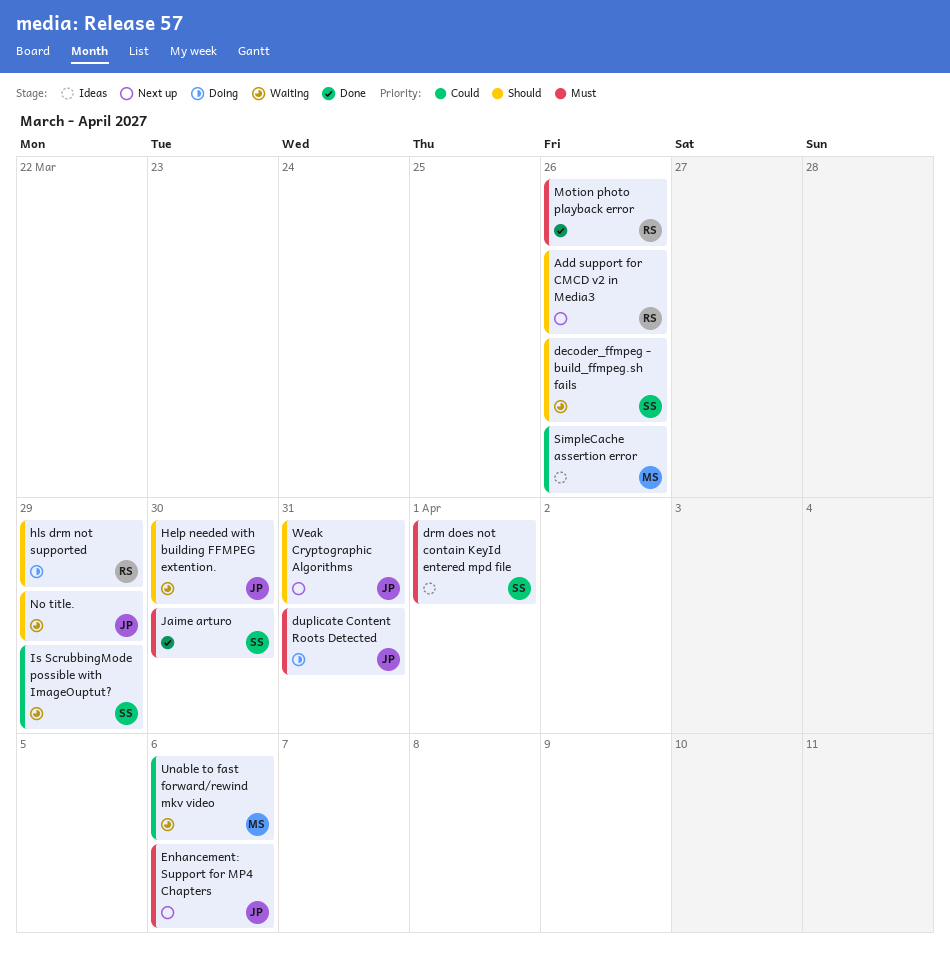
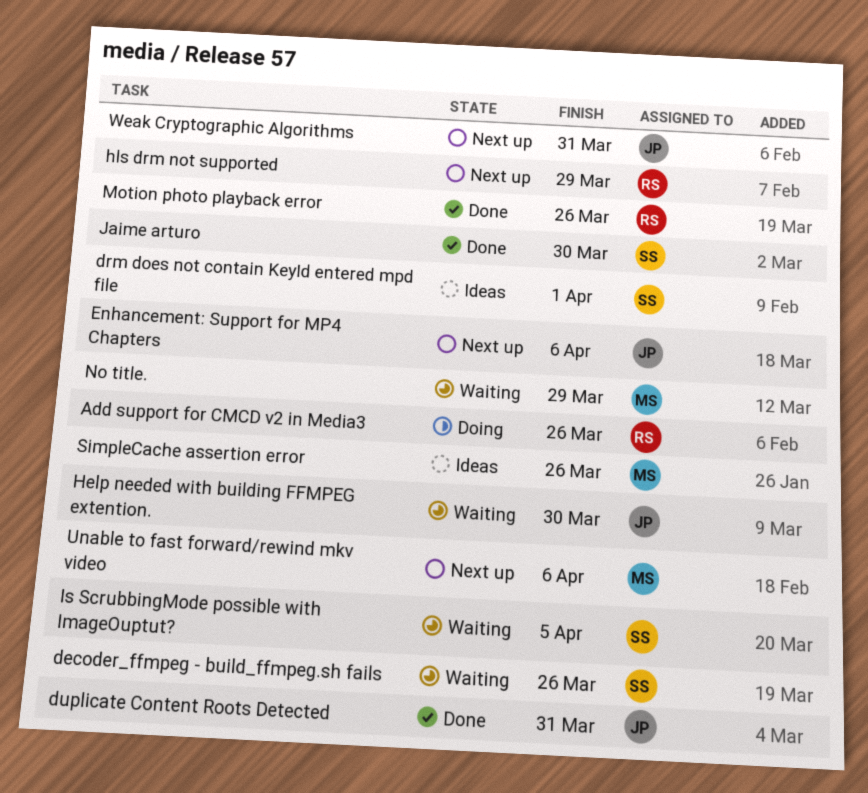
Add support for CMCD v2 in Media3, status: Next up -> Doing
duplicate Content Roots Detected, status: Doing -> Done
hls drm not supported, status: Doing -> Next up
Is ScrubbingMode possible with ImageOuptut?, due: Mar 29 -> Apr 5
No title., owner: JP -> MS
Unable to fast forward/rewind mkv video, status: Waiting -> Next up

